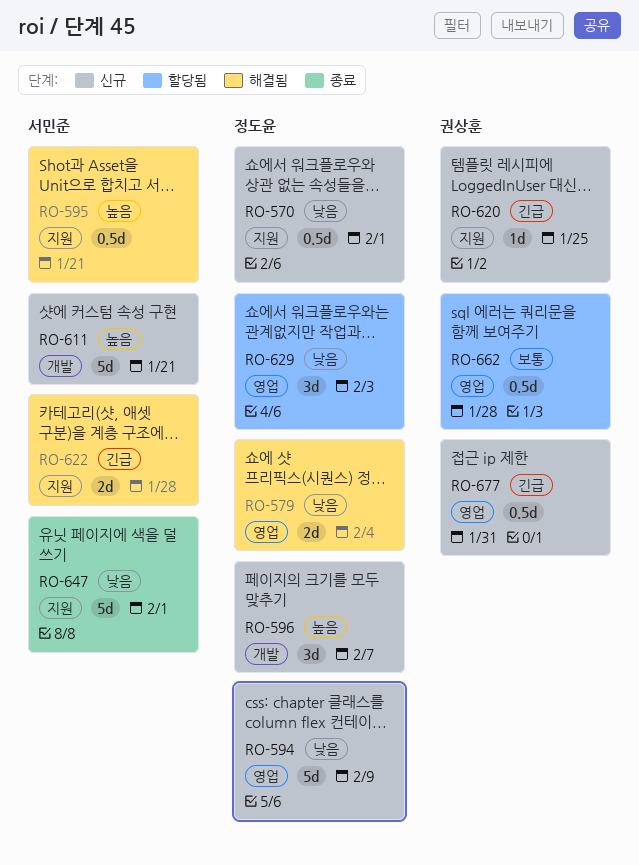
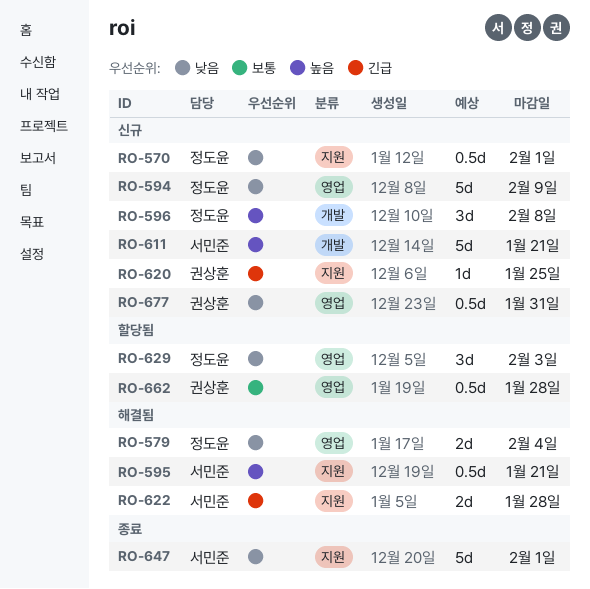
RO-596, due: Feb 7 -> Feb 8
RO-677, priority: 긴급 -> 낮음

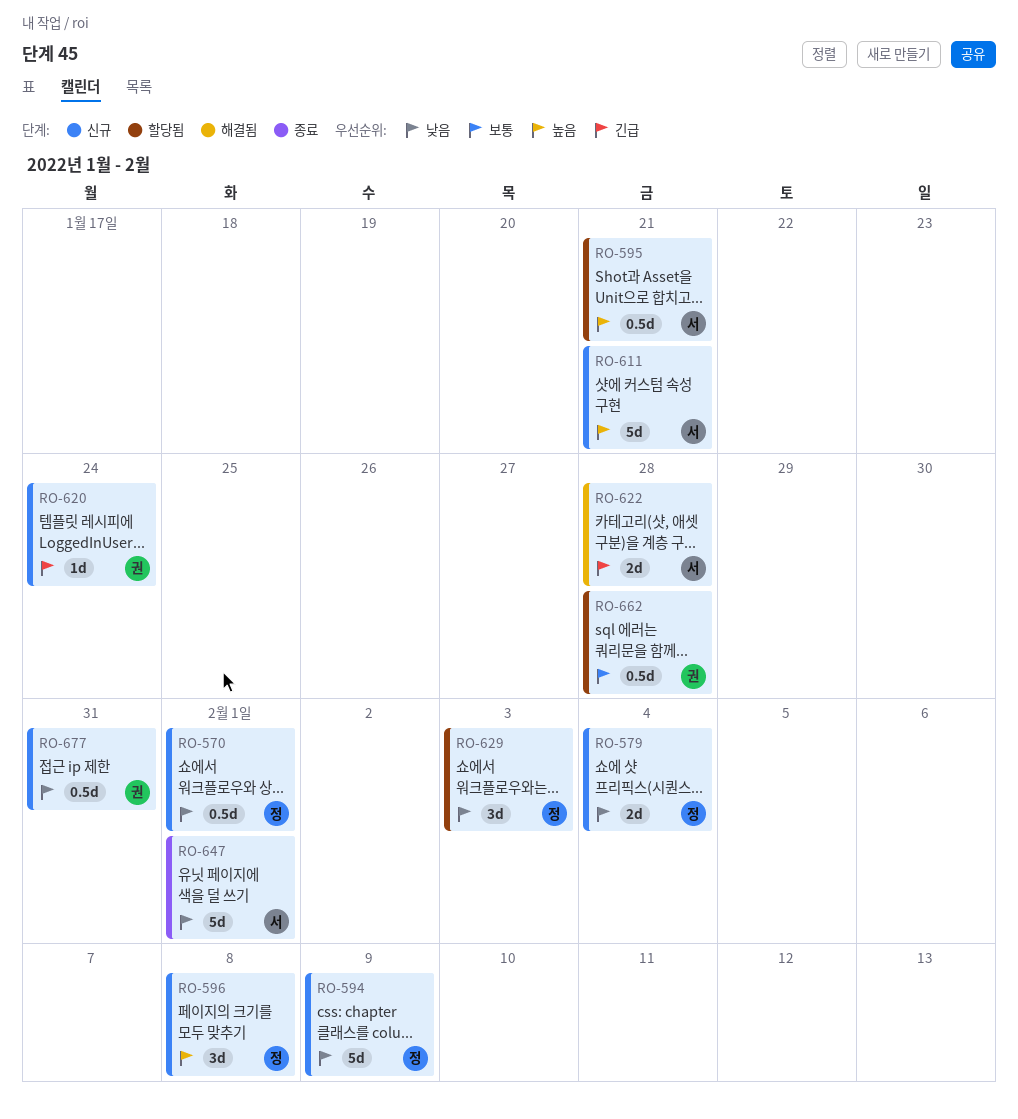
RO-579, status: 해결됨 -> 신규
RO-595, status: 해결됨 -> 할당됨
RO-620, due: Jan 25 -> Jan 24

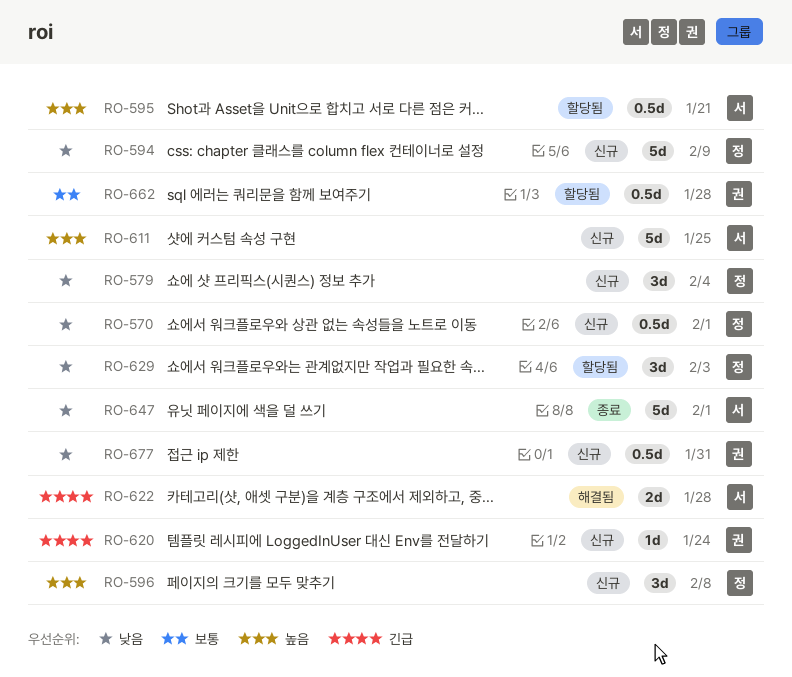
RO-579, estimate: 2d -> 3d
RO-611, due: Jan 21 -> Jan 25

